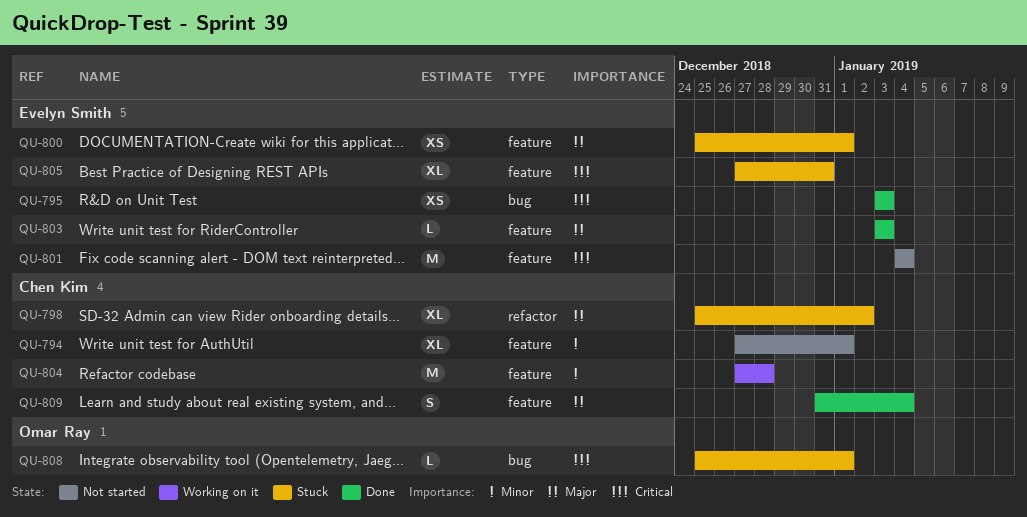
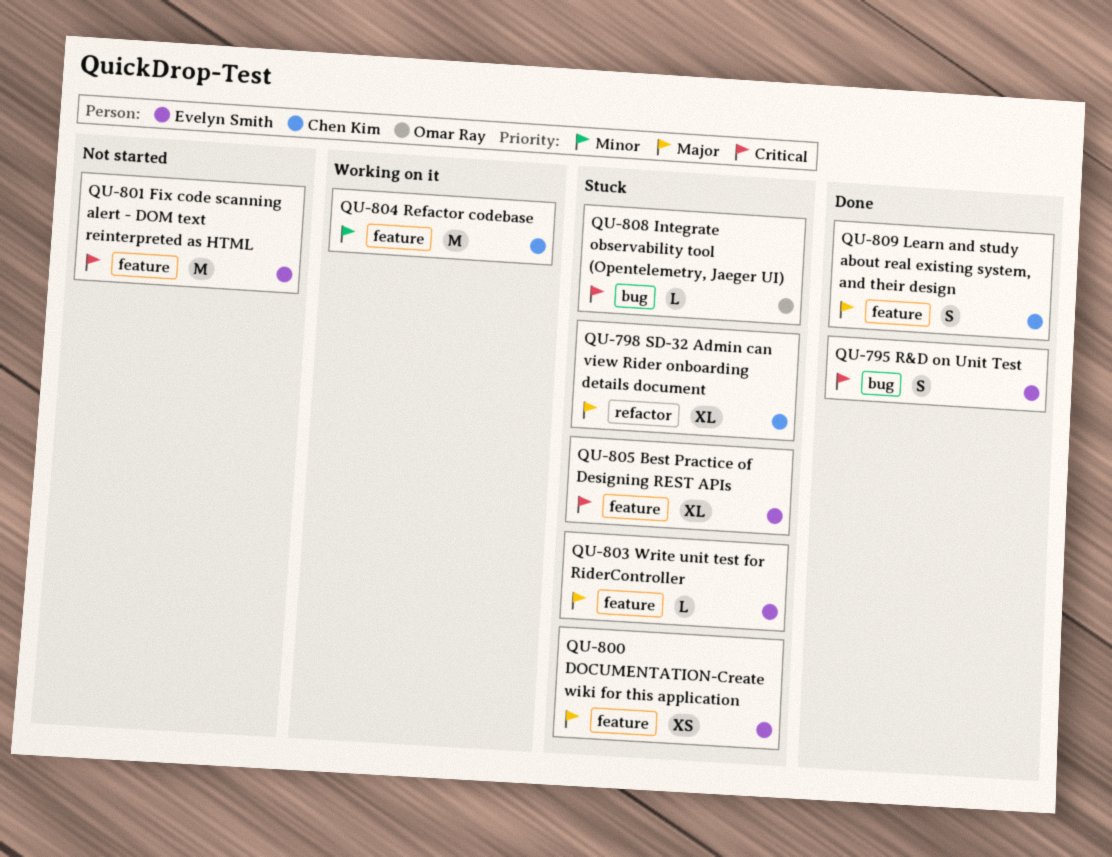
QU-794: present -> none
QU-795, estimate: XS -> S
QU-803, status: Done -> Stuck

